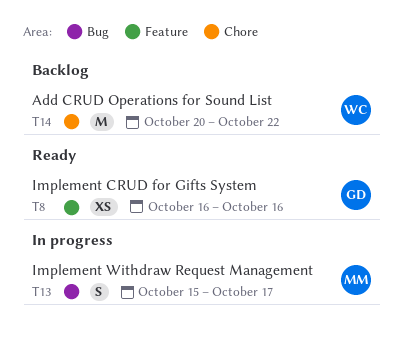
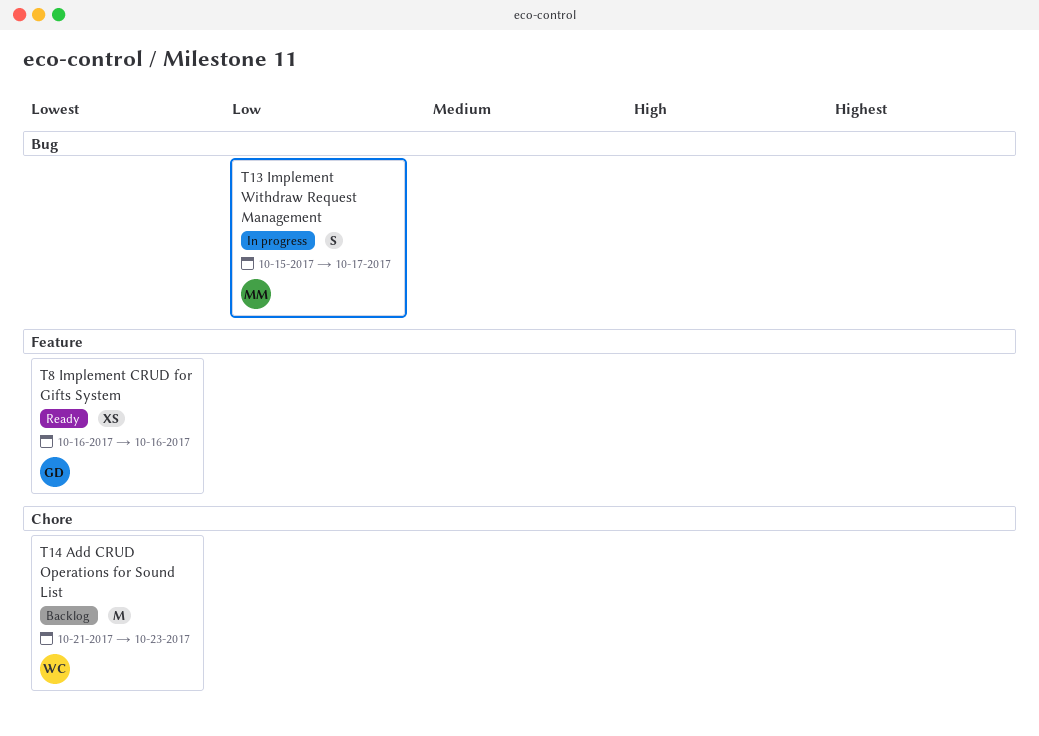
T14, start: Oct 20 -> Oct 21
T14, due: Oct 22 -> Oct 23

